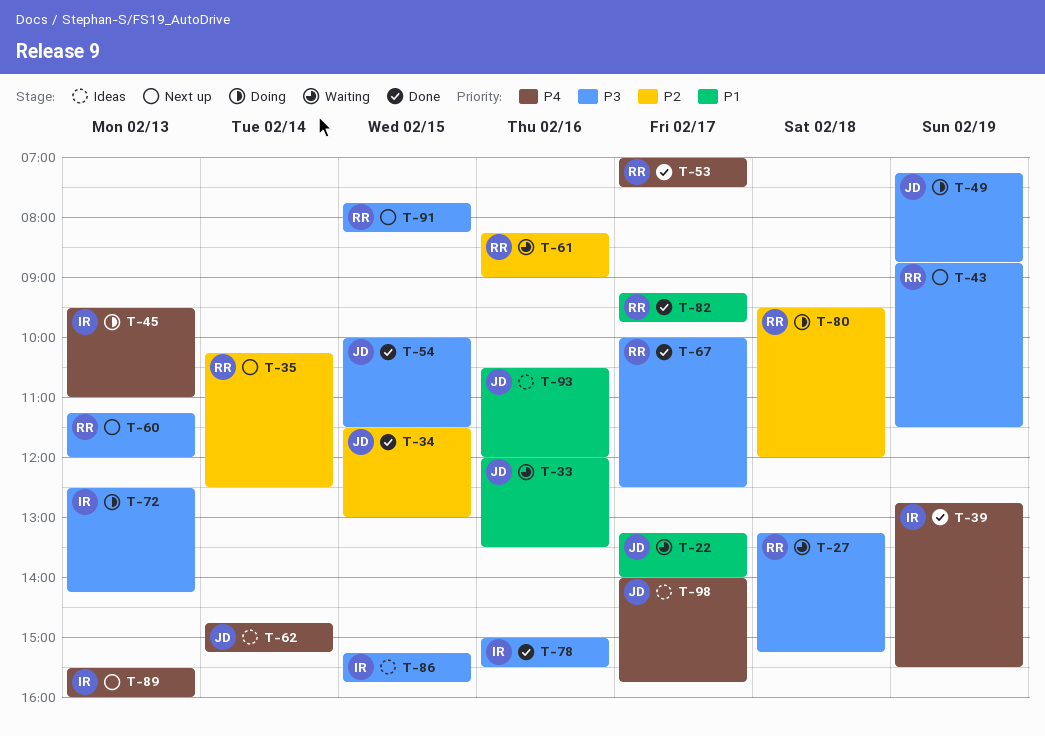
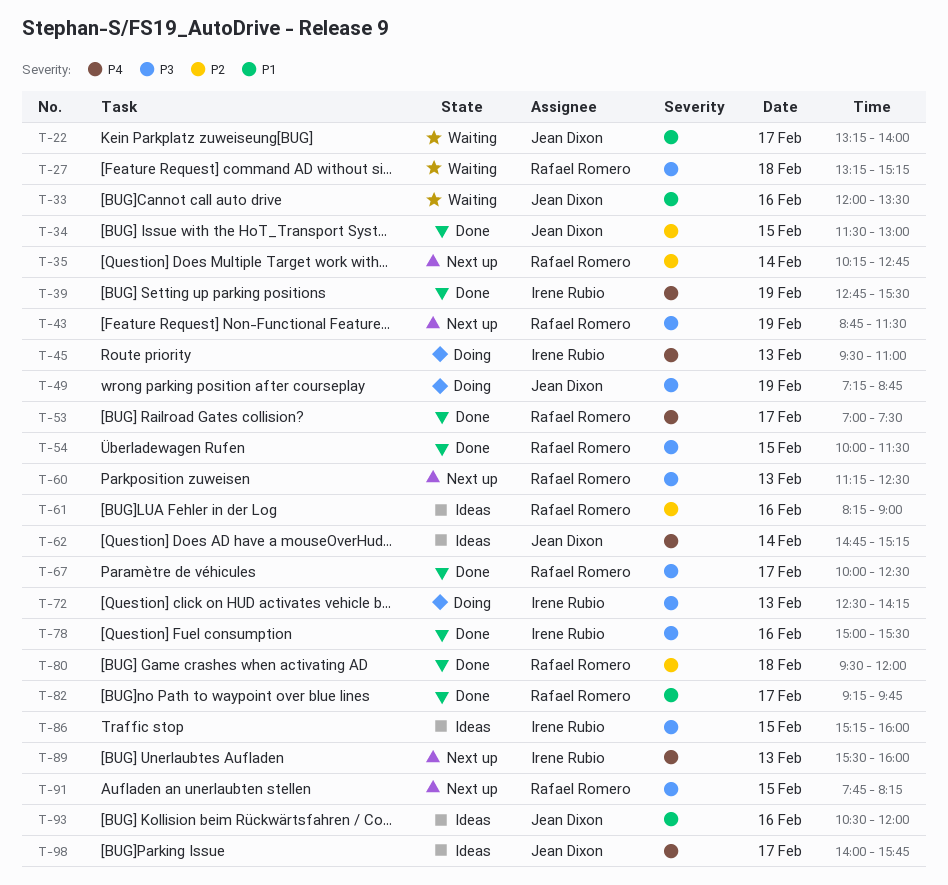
T-35, ends: 12:30 -> 12:45
T-54, owner: Jean Dixon -> Rafael Romero
T-60, ends: 12:00 -> 12:30
T-61, status: Waiting -> Ideas
T-80, status: Doing -> Done
T-86, ends: 15:45 -> 16:00

